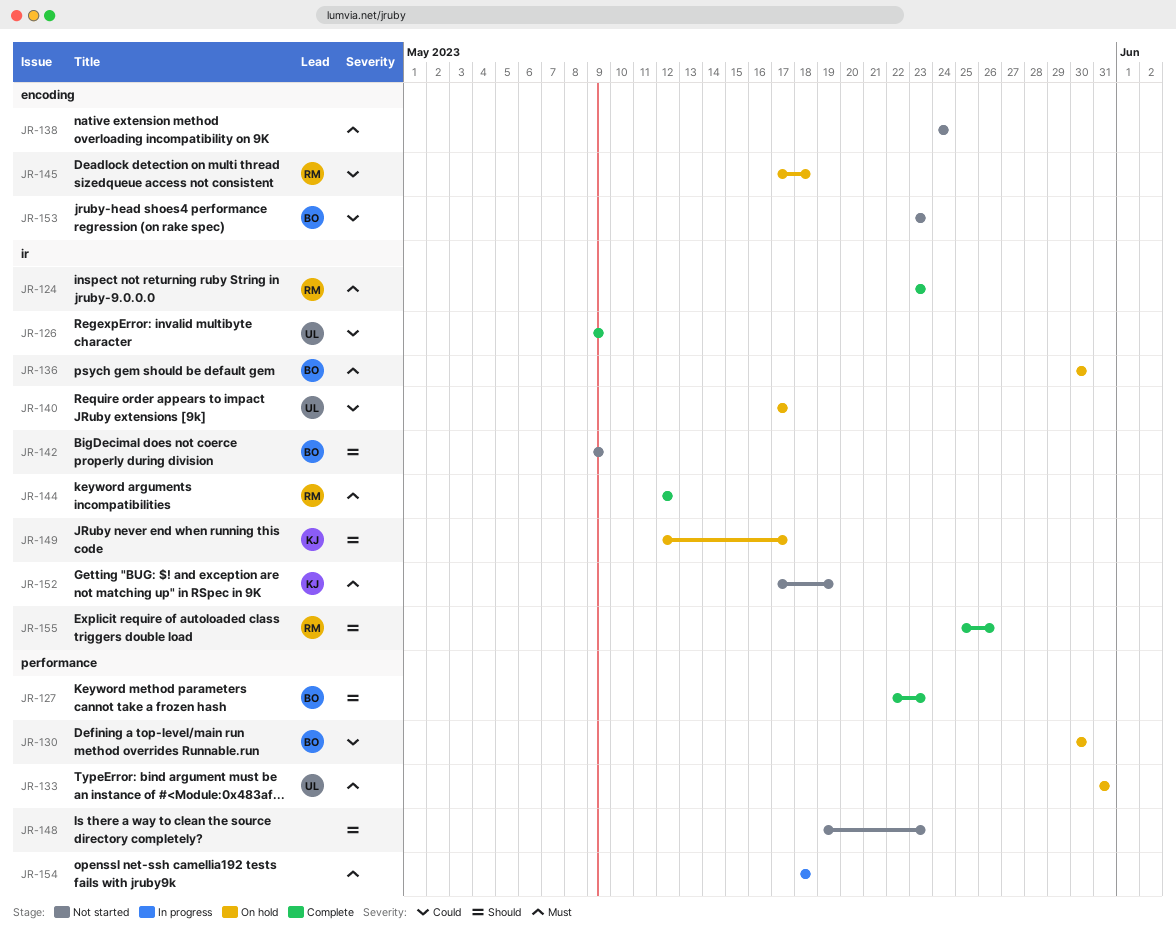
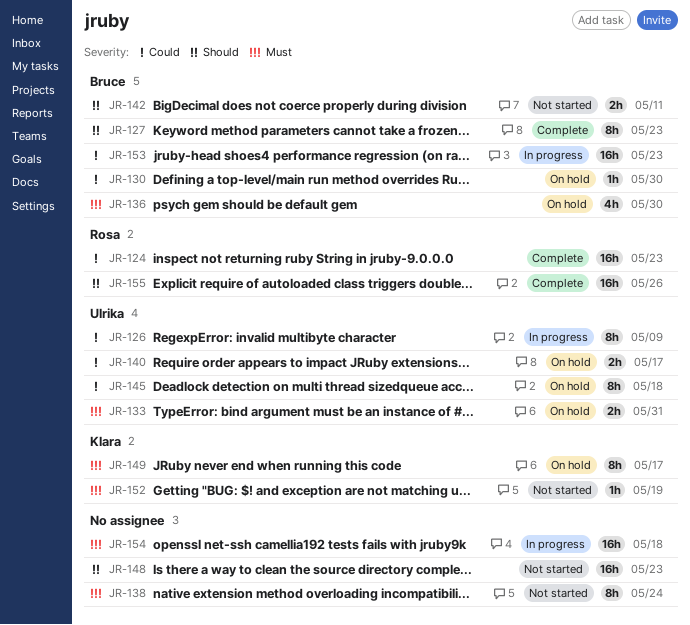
JR-124, priority: Must -> Could
JR-126, status: Complete -> In progress
JR-142, due: May 9 -> May 11
JR-144: present -> none
JR-145, owner: Rosa -> Ulrika
JR-149, priority: Should -> Must
JR-153, status: Not started -> In progress

